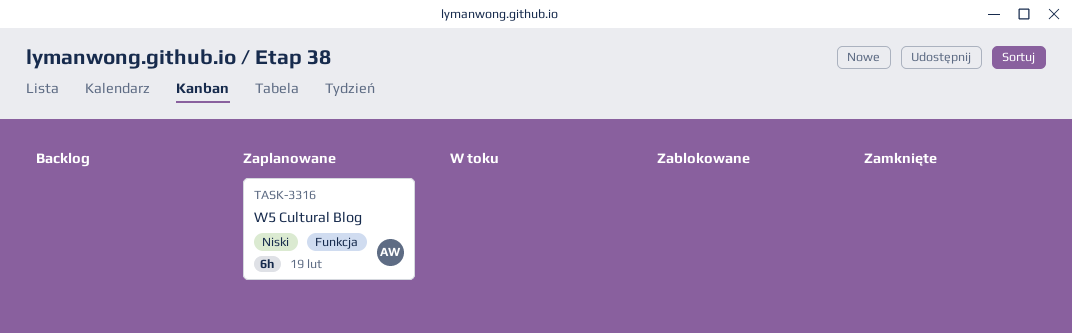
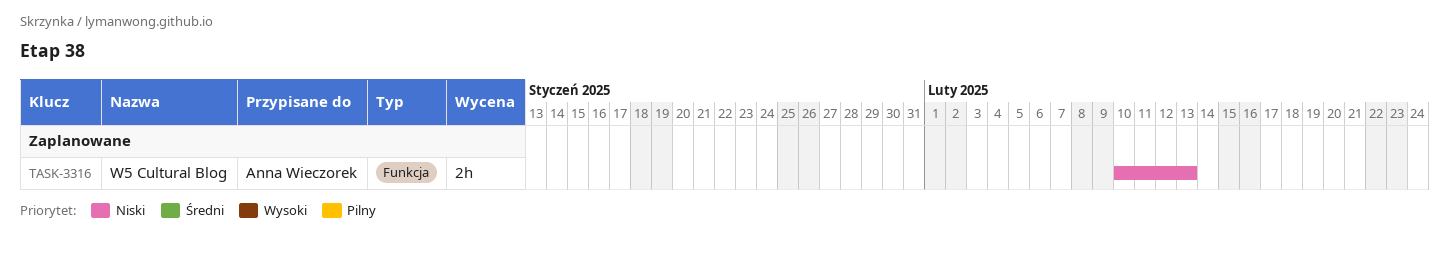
TASK-3316, estimate: 6h -> 2h
TASK-3316, due: Feb 19 -> Feb 13

